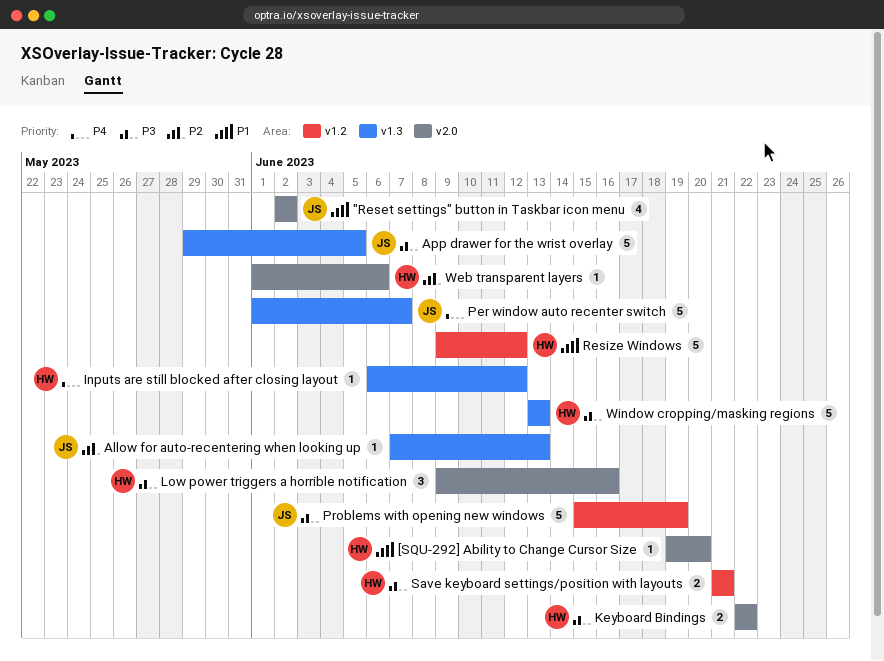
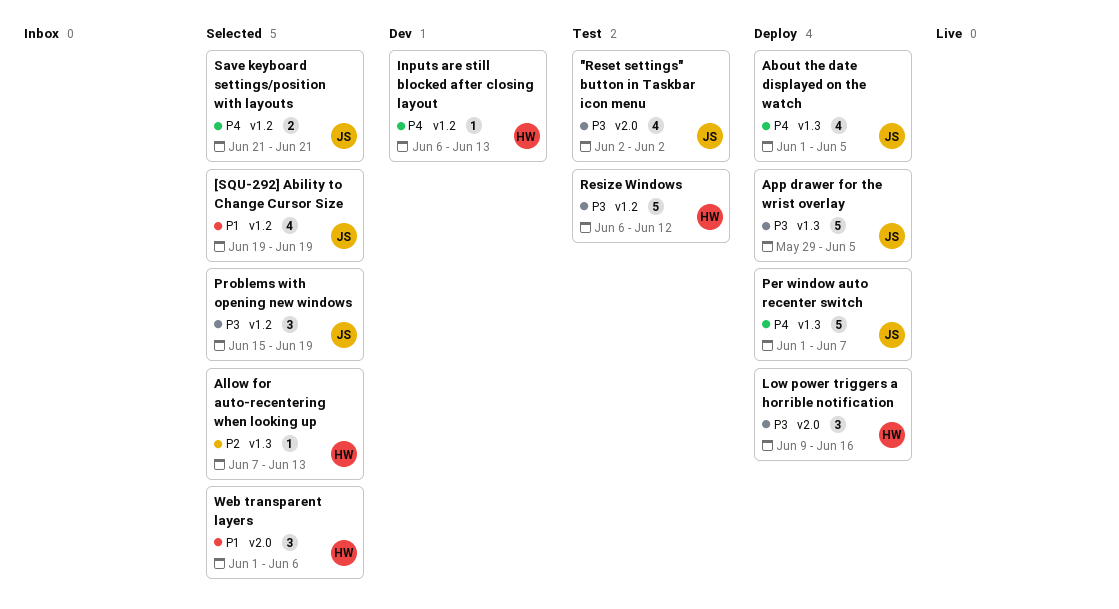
"Reset settings" button in Taskbar icon menu, priority: P1 -> P3
[SQU-292] Ability to Change Cursor Size, owner: HW -> JS
[SQU-292] Ability to Change Cursor Size, label: v2.0 -> v1.2
[SQU-292] Ability to Change Cursor Size, estimate: 1 -> 4
[SQU-292] Ability to Change Cursor Size, due: Jun 20 -> Jun 19
About the date displayed on the watch: none -> present
Allow for auto-recentering when looking up, owner: JS -> HW
Inputs are still blocked after closing layout, label: v1.3 -> v1.2
Inputs are still blocked after closing layout, due: Jun 12 -> Jun 13
Keyboard Bindings: present -> none
Problems with opening new windows, estimate: 5 -> 3
Resize Windows, priority: P1 -> P3
Resize Windows, start: Jun 9 -> Jun 6
Save keyboard settings/position with layouts, owner: HW -> JS
Save keyboard settings/position with layouts, priority: P3 -> P4
Web transparent layers, priority: P2 -> P1
Web transparent layers, estimate: 1 -> 3
Window cropping/masking regions: present -> none

